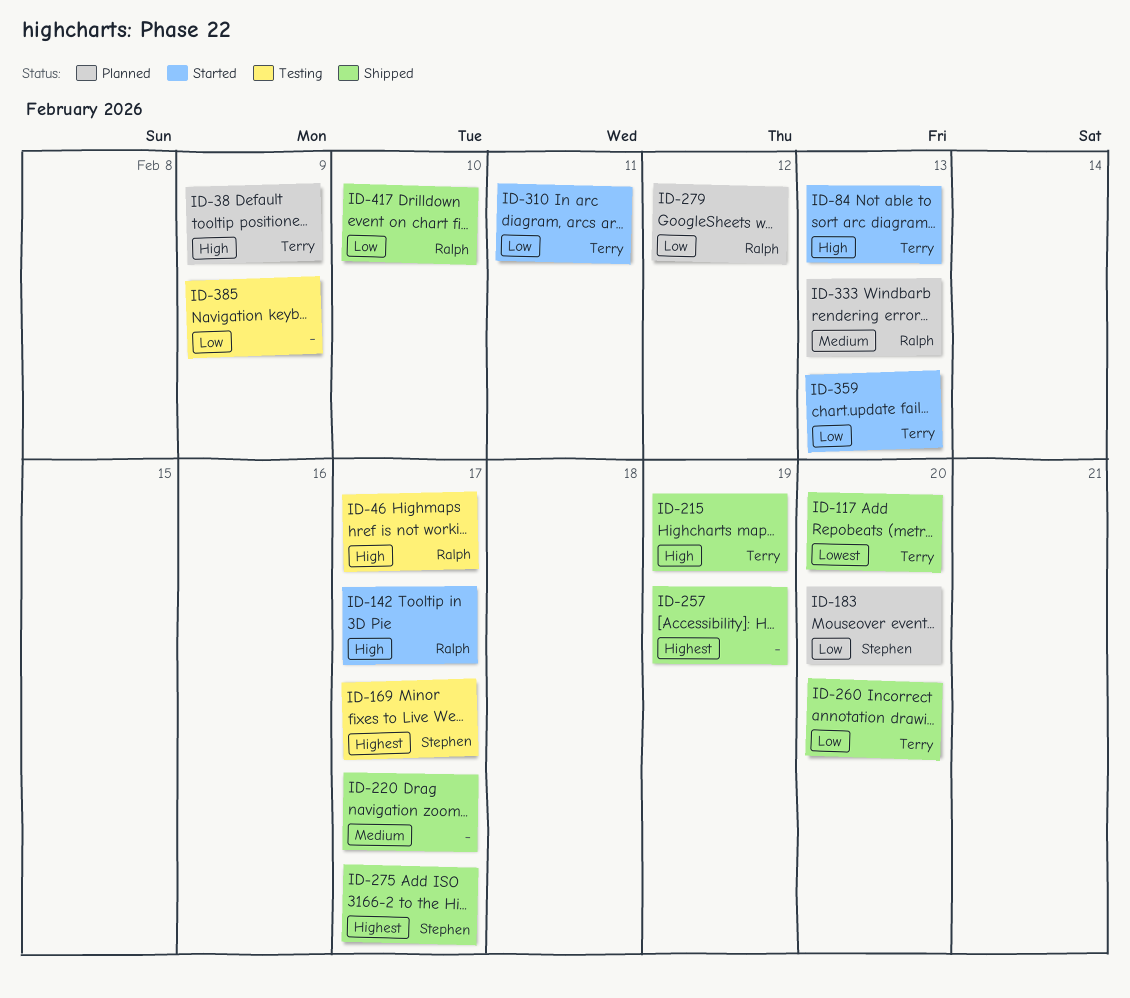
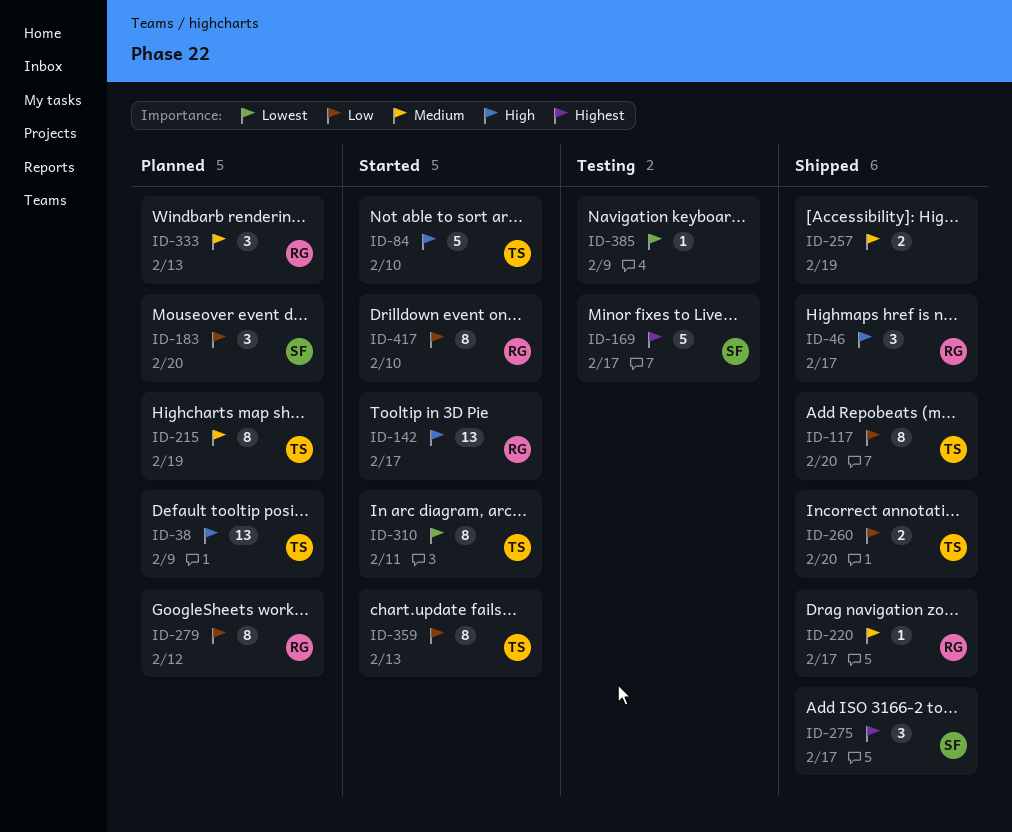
ID-46, status: Testing -> Shipped
ID-84, due: Feb 13 -> Feb 10
ID-117, priority: Lowest -> Low
ID-215, status: Shipped -> Planned
ID-215, priority: High -> Medium
ID-220, owner: none -> Ralph
ID-257, priority: Highest -> Medium
ID-310, priority: Low -> Lowest
ID-385, priority: Low -> Lowest
ID-417, status: Shipped -> Started

